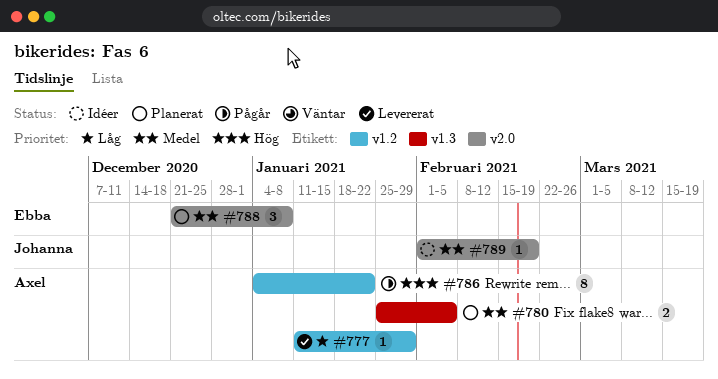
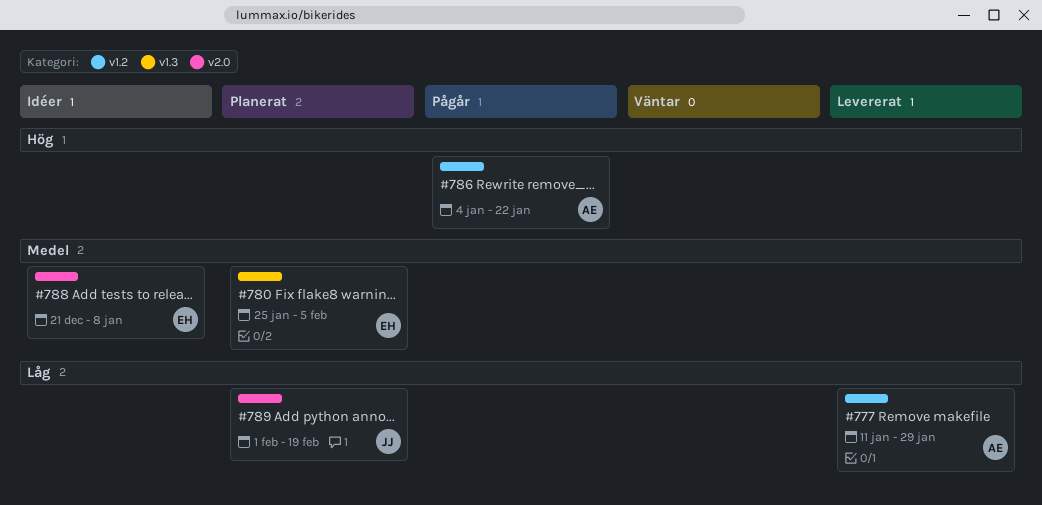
#780, owner: Axel -> Ebba
#788, status: Planerat -> Idéer
#789, status: Idéer -> Planerat
#789, priority: Medel -> Låg

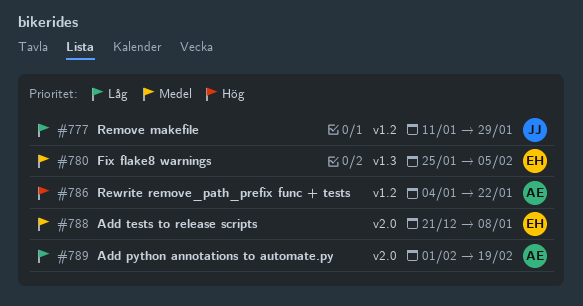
#777, owner: AE -> JJ
#789, owner: JJ -> AE

